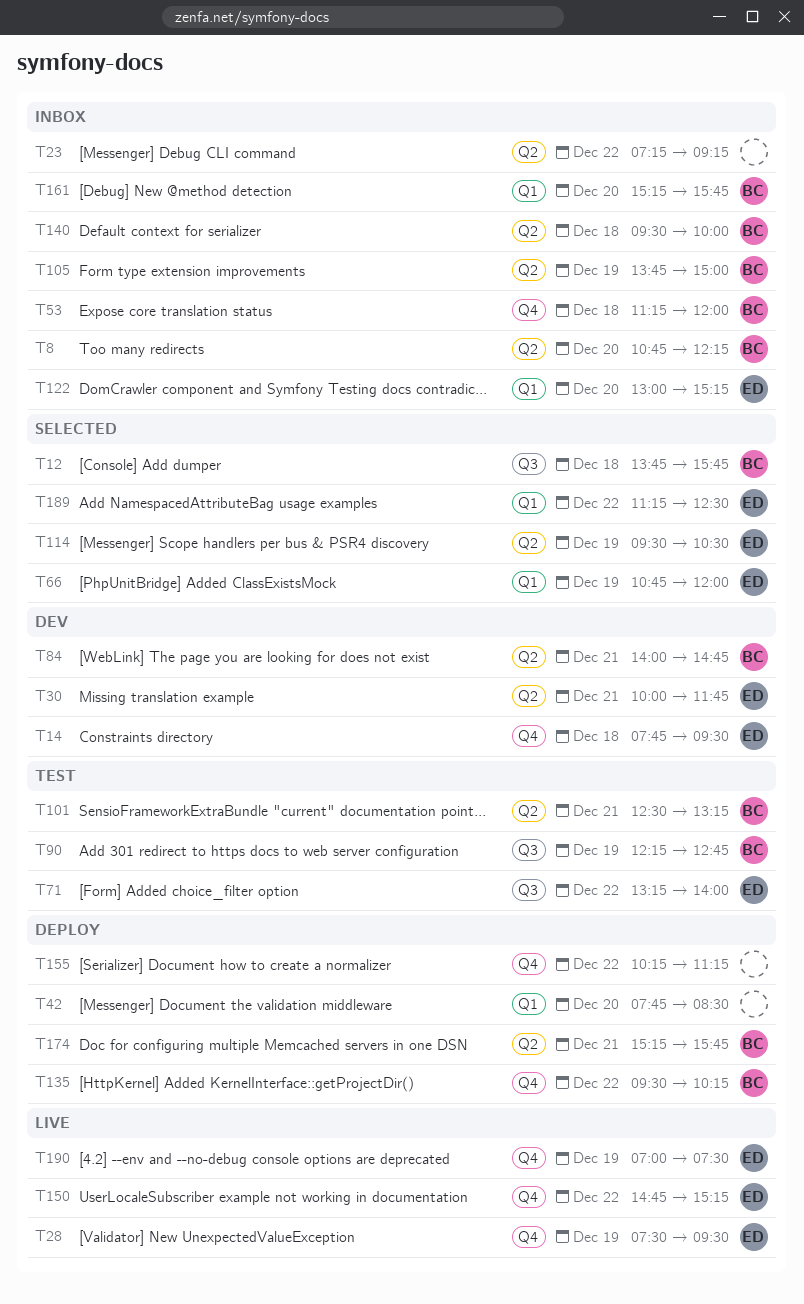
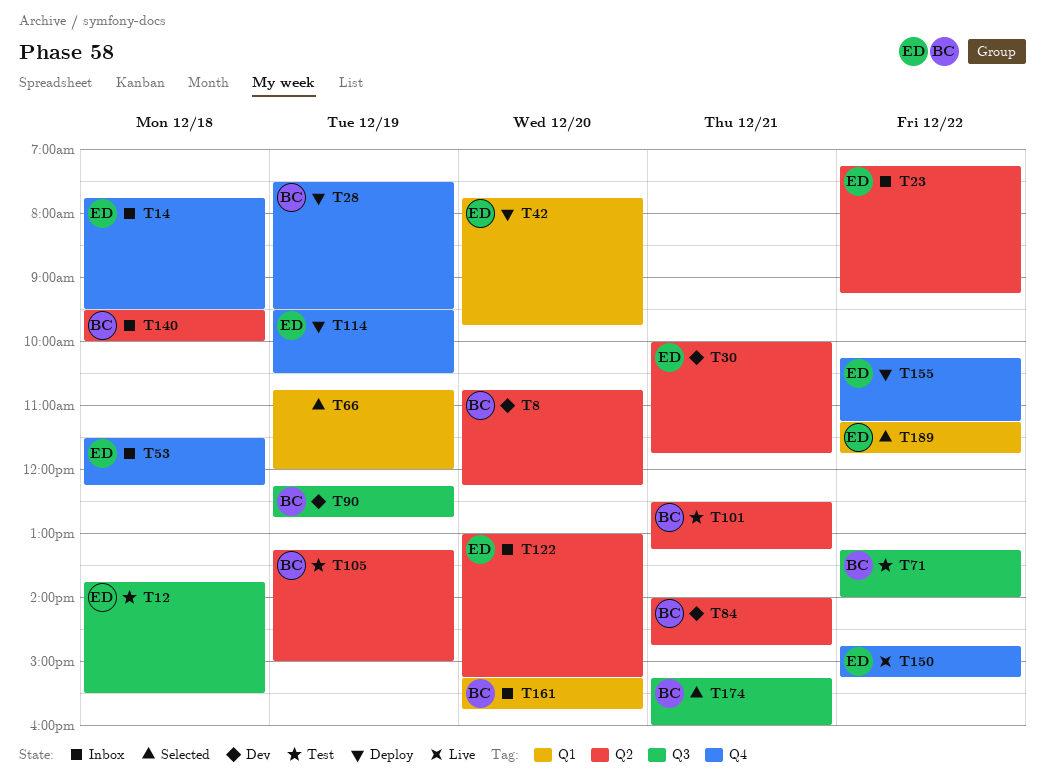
T8, status: Inbox -> Dev
T12, status: Selected -> Test
T12, owner: BC -> ED
T12, ends: 15:45 -> 15:30
T14, status: Dev -> Inbox
T23, owner: none -> ED
T28, status: Live -> Deploy
T28, owner: ED -> BC
T42, owner: none -> ED
T42, ends: 08:30 -> 09:45
T53, owner: BC -> ED
T53, begins: 11:15 -> 11:30
T53, ends: 12:00 -> 12:15
T66, owner: ED -> none
T71, owner: ED -> BC
T90, status: Test -> Dev
T105, status: Inbox -> Test
T105, begins: 13:45 -> 13:15
T114, status: Selected -> Deploy
T114, label: Q2 -> Q4
T122, label: Q1 -> Q2
T135: present -> none
T155, owner: none -> ED
T174, status: Deploy -> Selected
T174, label: Q2 -> Q3
T174, ends: 15:45 -> 16:00
T189, ends: 12:30 -> 11:45
T190: present -> none

